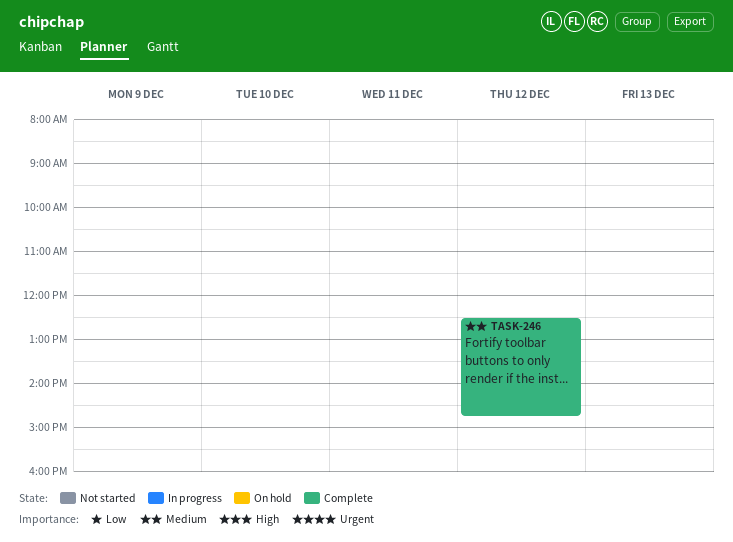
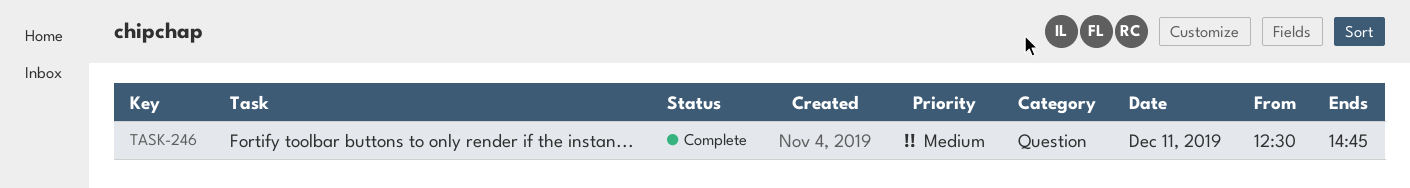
TASK-246, day: Dec 12 -> Dec 11

